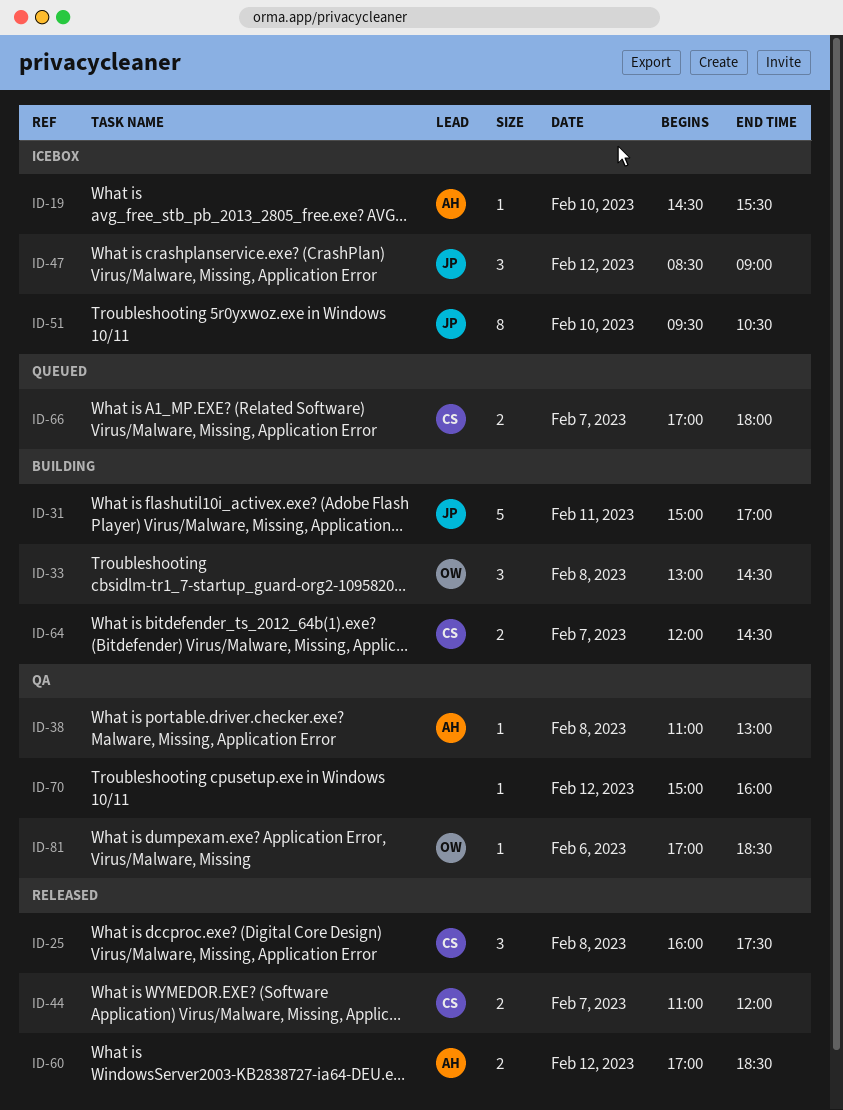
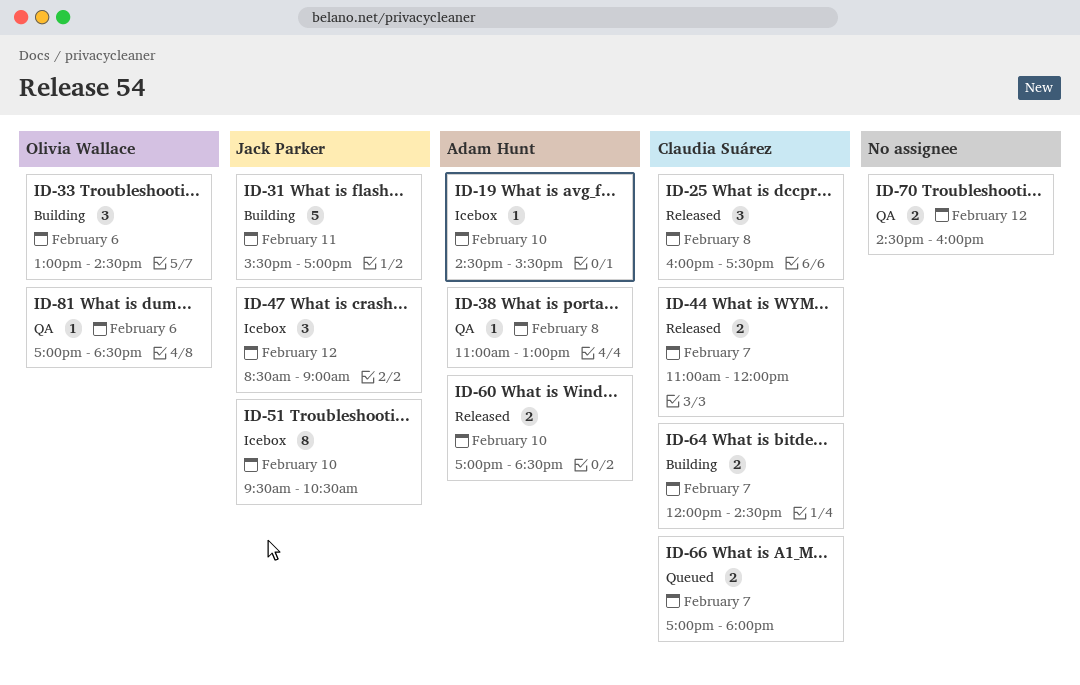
ID-31, begins: 15:00 -> 15:30
ID-33, day: Feb 8 -> Feb 6
ID-60, day: Feb 12 -> Feb 10
ID-70, estimate: 1 -> 2
ID-70, begins: 15:00 -> 14:30

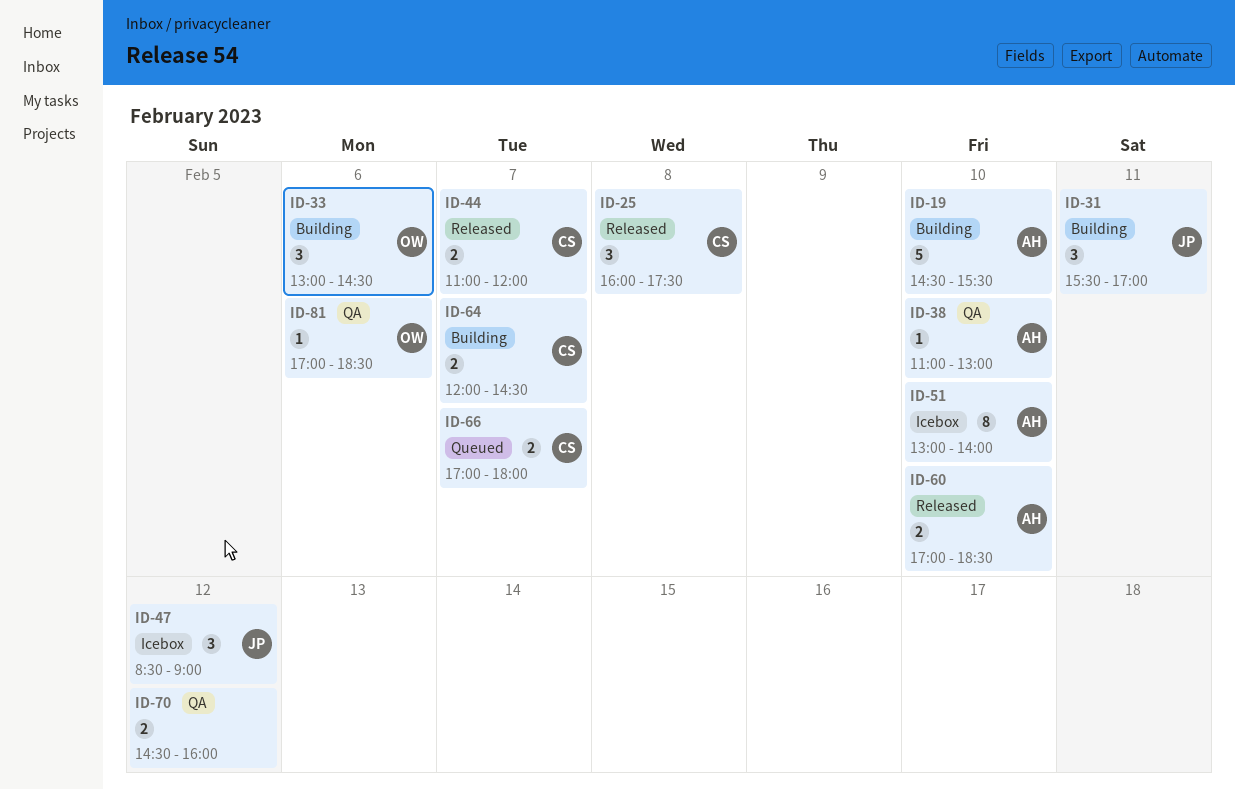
ID-19, status: Icebox -> Building
ID-19, estimate: 1 -> 5
ID-31, estimate: 5 -> 3
ID-38, day: Feb 8 -> Feb 10
ID-51, owner: Jack Parker -> Adam Hunt
ID-51, begins: 09:30 -> 13:00
ID-51, ends: 10:30 -> 14:00

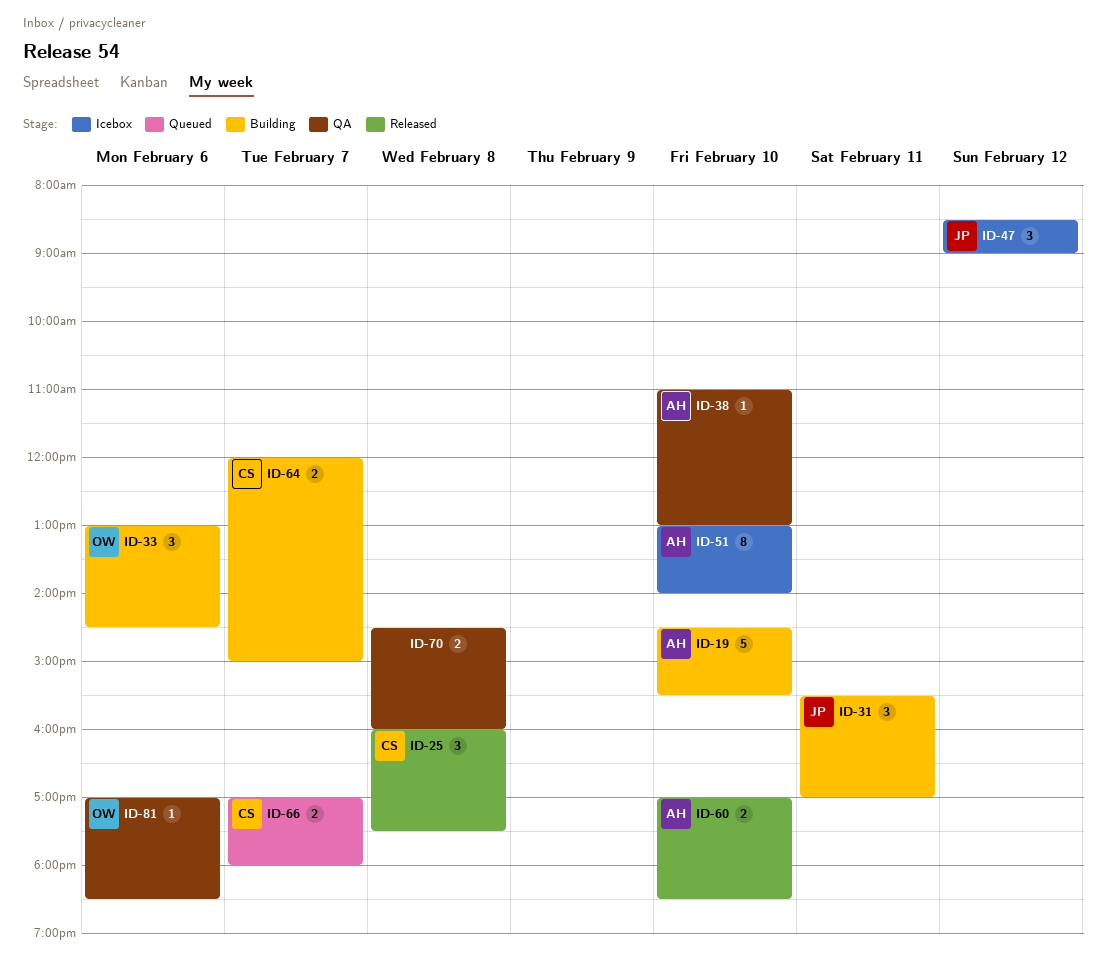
ID-44: present -> none
ID-64, ends: 14:30 -> 15:00
ID-70, day: Feb 12 -> Feb 8

